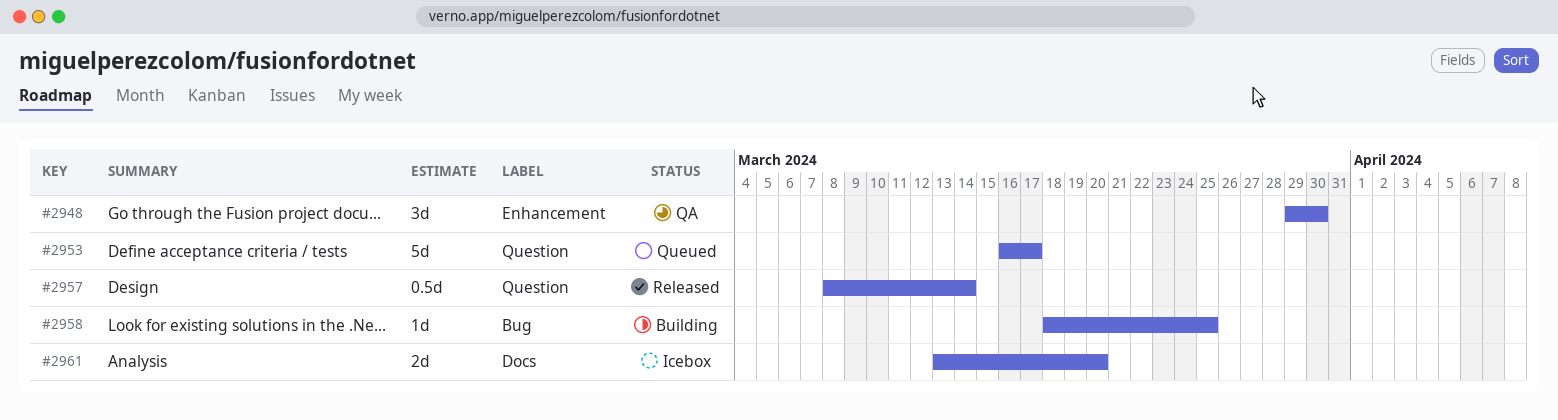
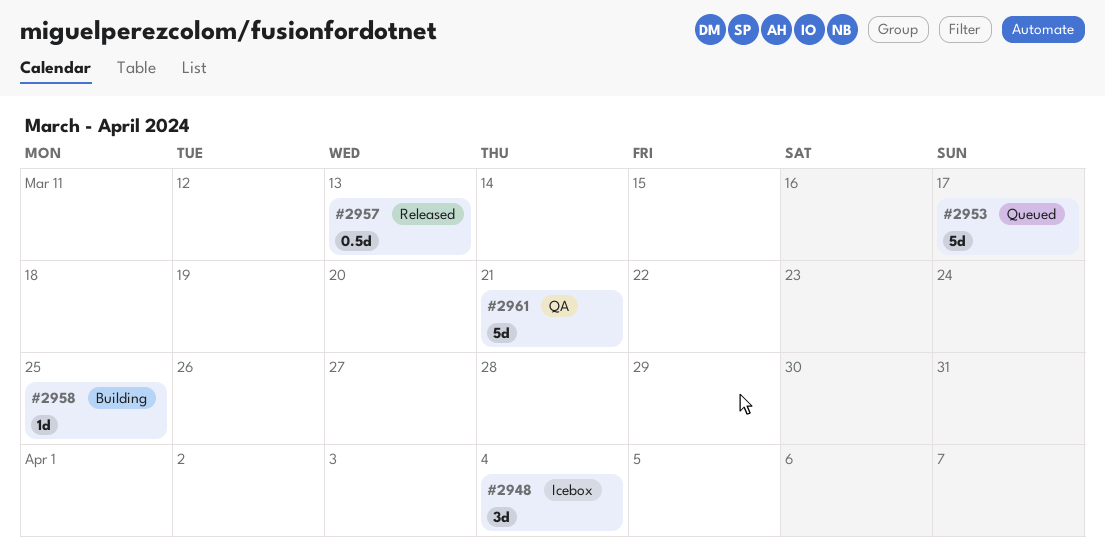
#2948, status: QA -> Icebox
#2948, due: Mar 30 -> Apr 4
#2957, due: Mar 14 -> Mar 13
#2961, status: Icebox -> QA
#2961, estimate: 2d -> 5d
#2961, due: Mar 20 -> Mar 21

